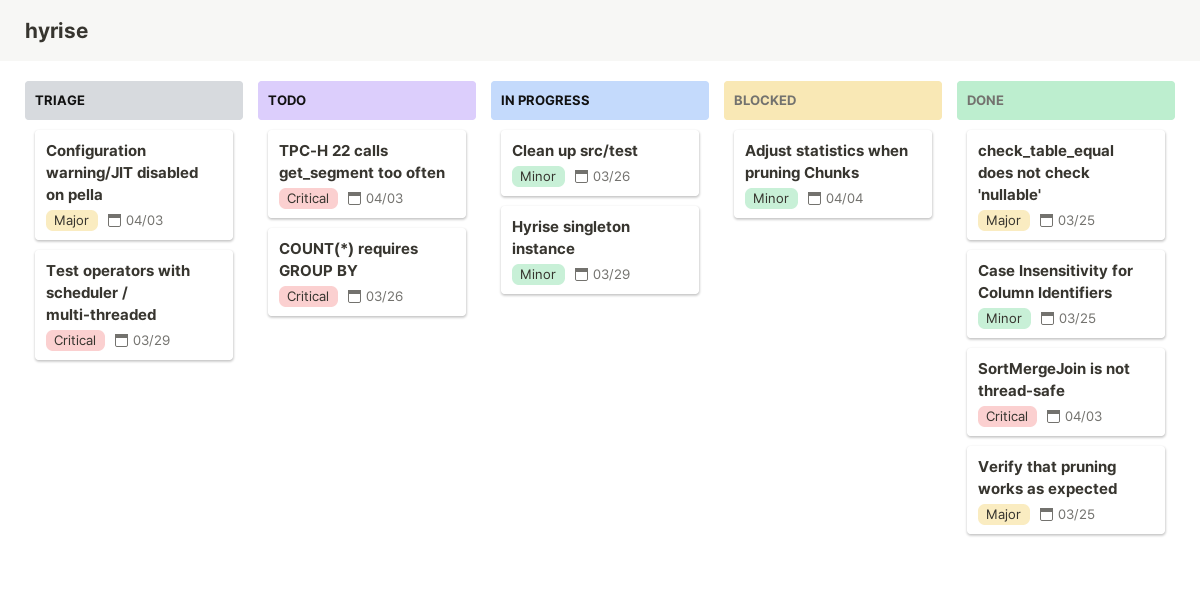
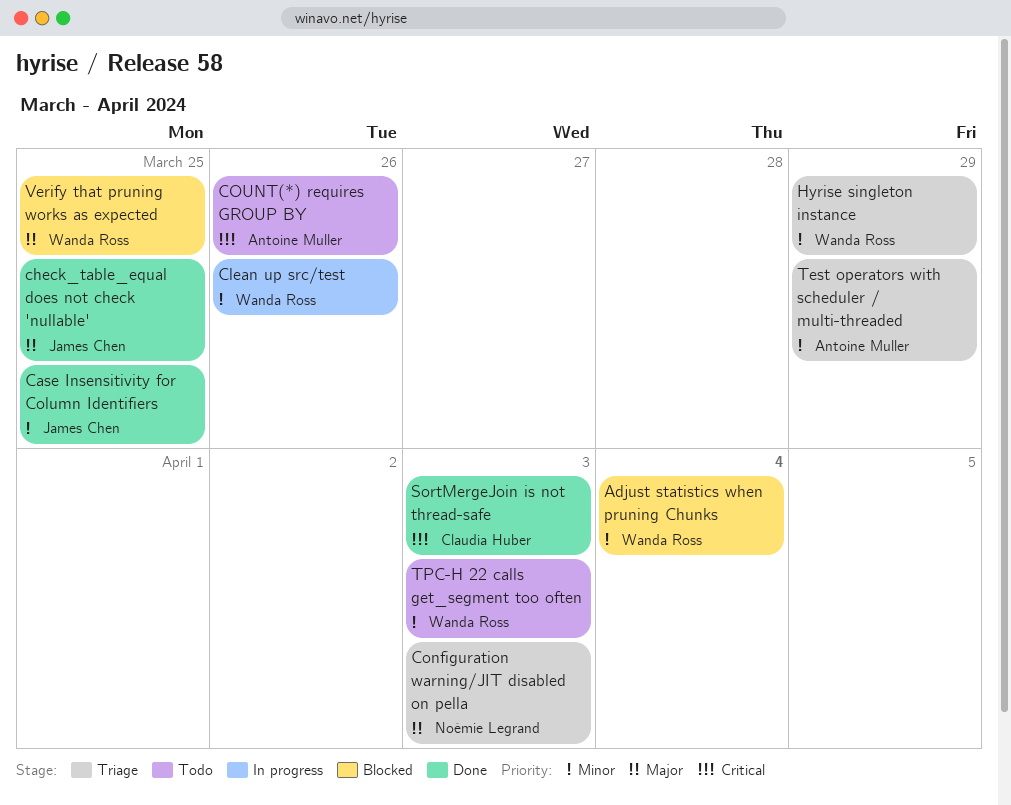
Hyrise singleton instance, status: In progress -> Triage
Test operators with scheduler / multi-threaded, priority: Critical -> Minor
TPC-H 22 calls get_segment too often, priority: Critical -> Minor
Verify that pruning works as expected, status: Done -> Blocked

